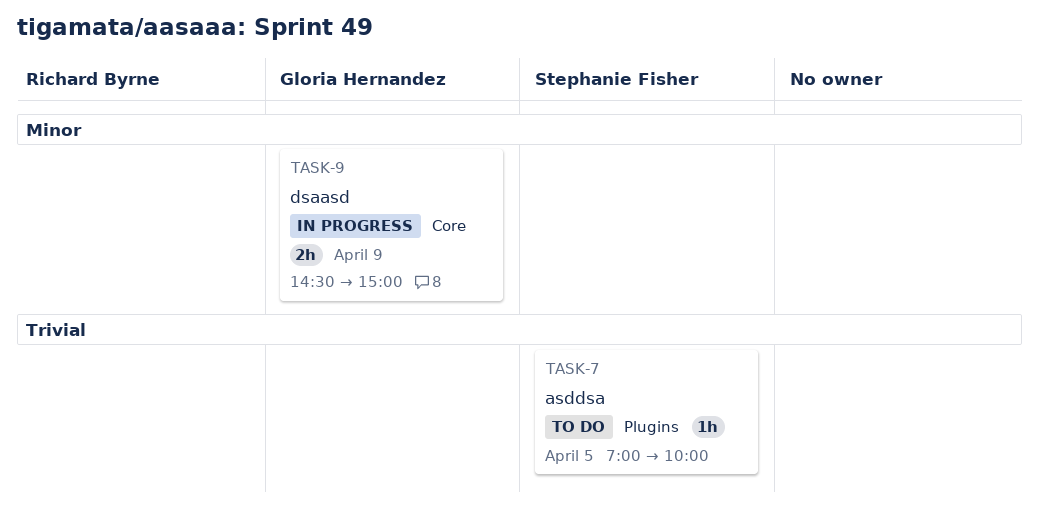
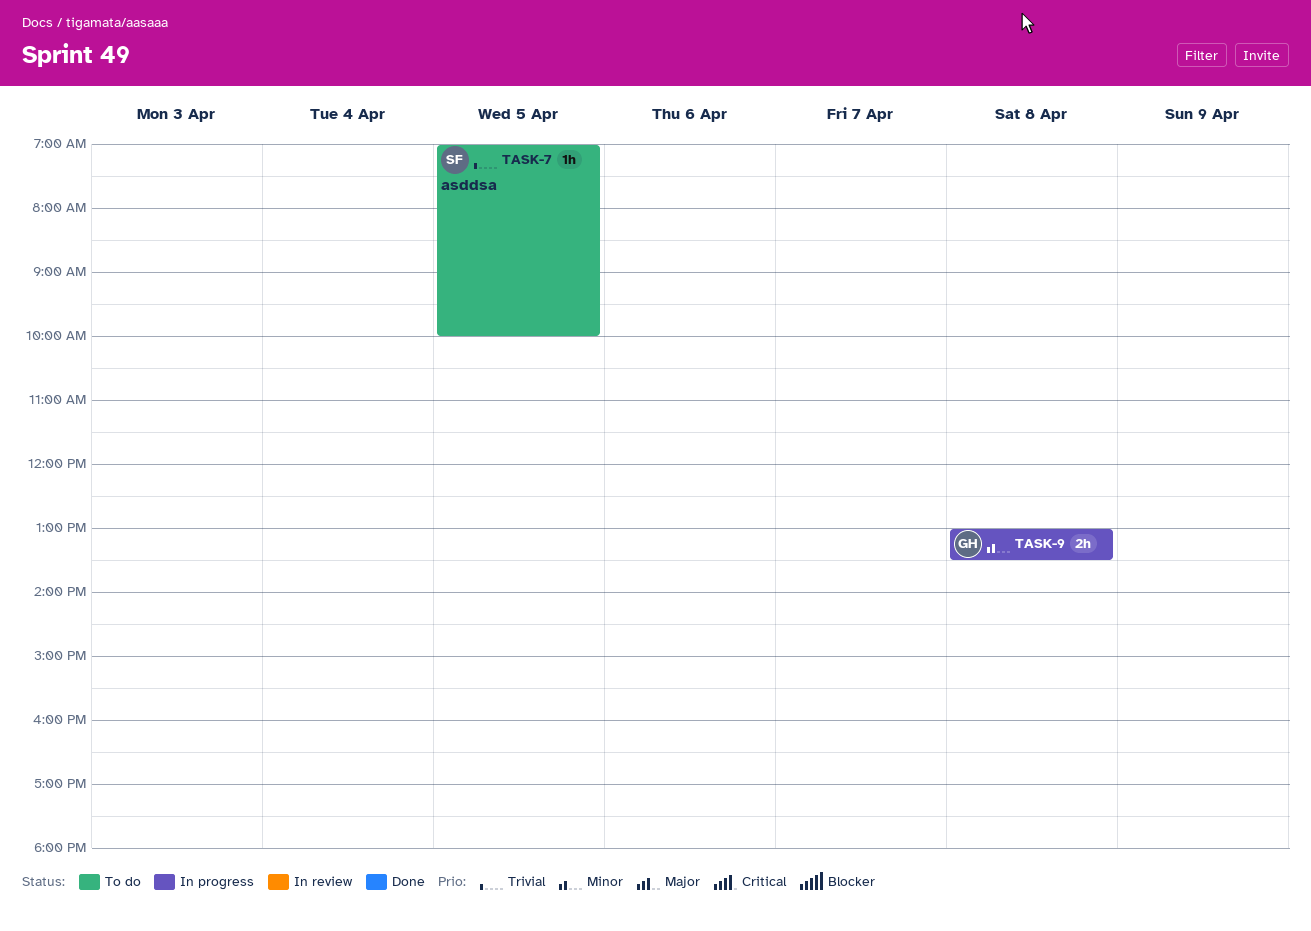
TASK-9, day: Apr 9 -> Apr 8
TASK-9, begins: 14:30 -> 13:00
TASK-9, ends: 15:00 -> 13:30

